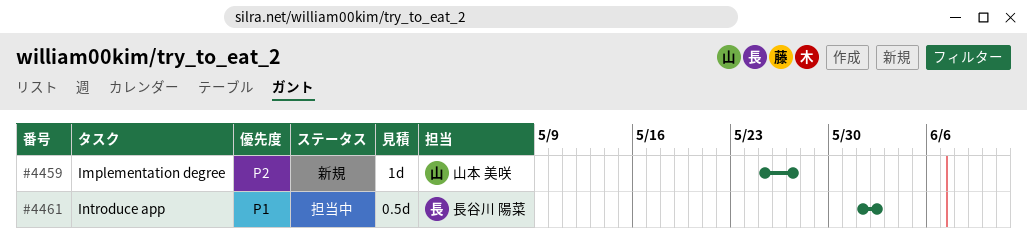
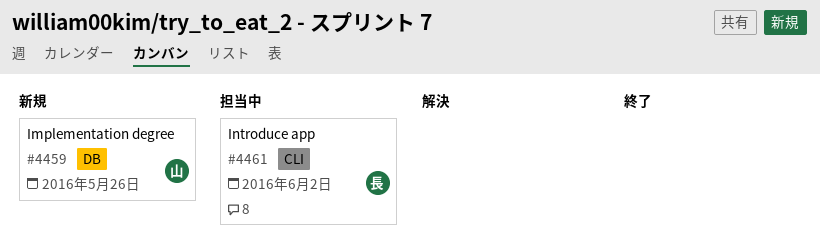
#4459, due: May 27 -> May 26

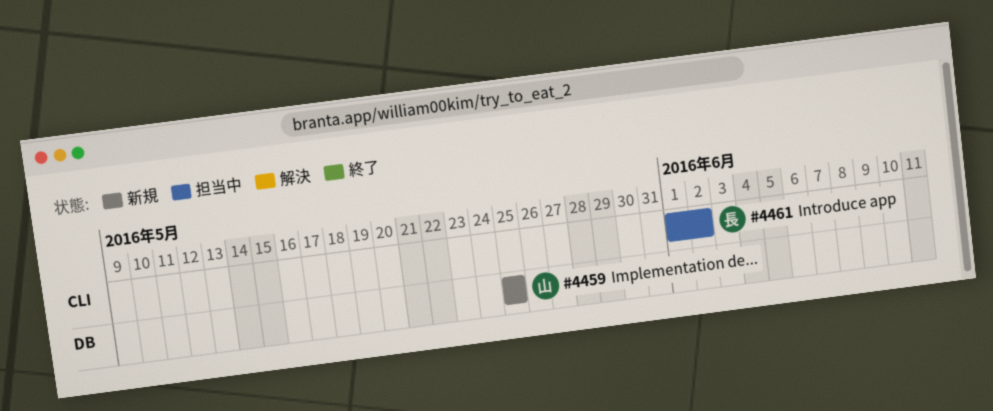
#4459, due: May 26 -> May 25

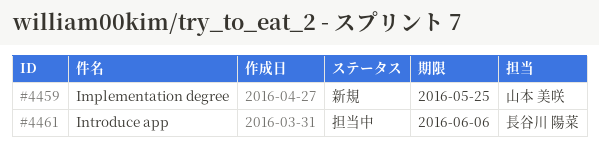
#4461, due: Jun 2 -> Jun 6

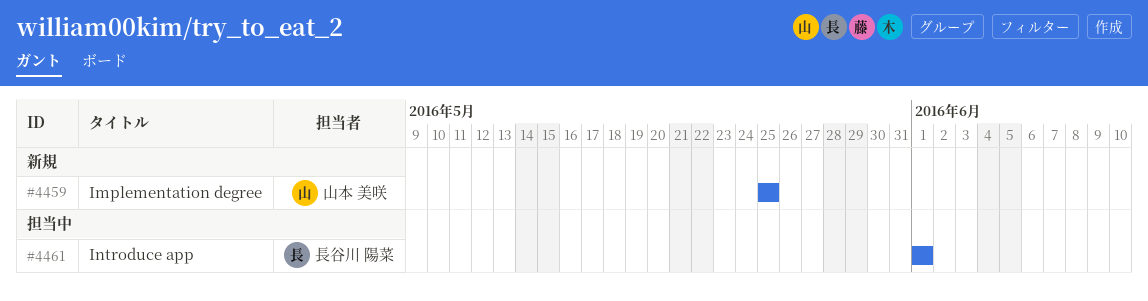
#4461, due: Jun 6 -> Jun 1

